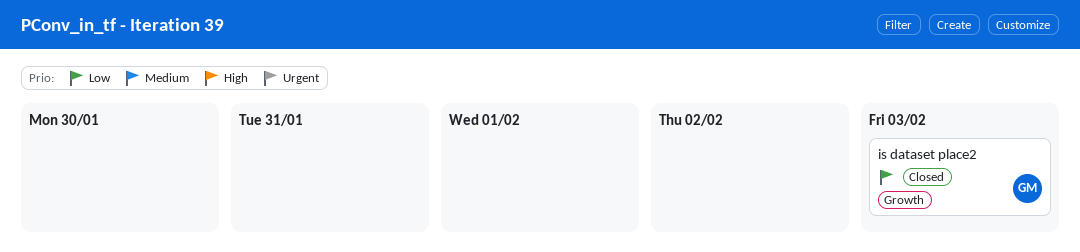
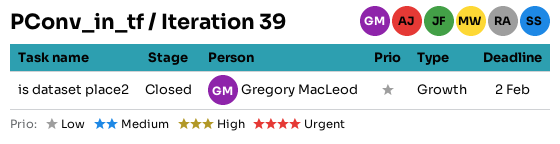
is dataset place2, due: Feb 3 -> Feb 2

